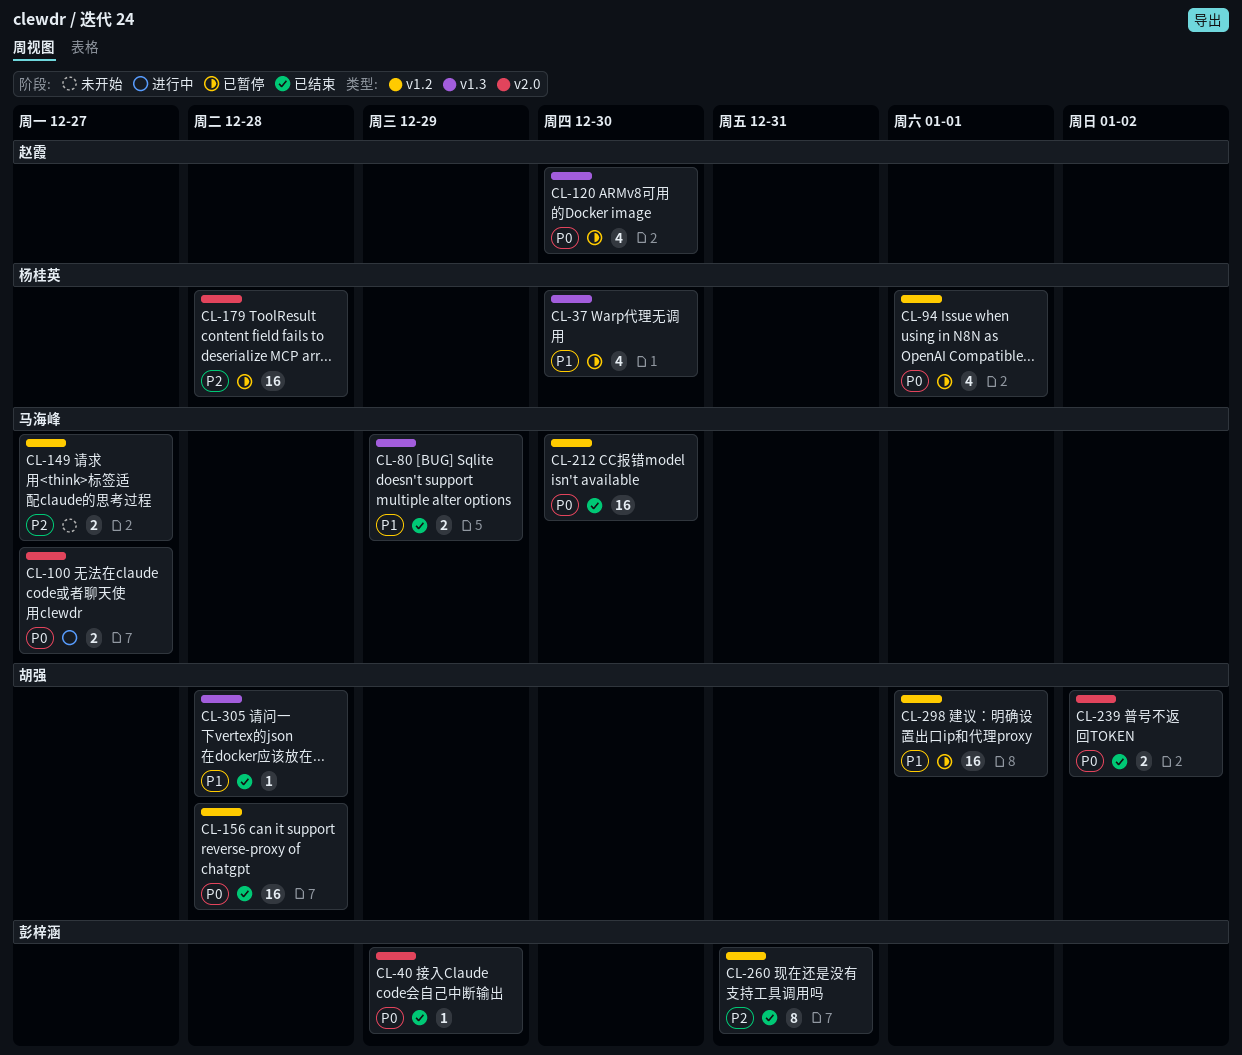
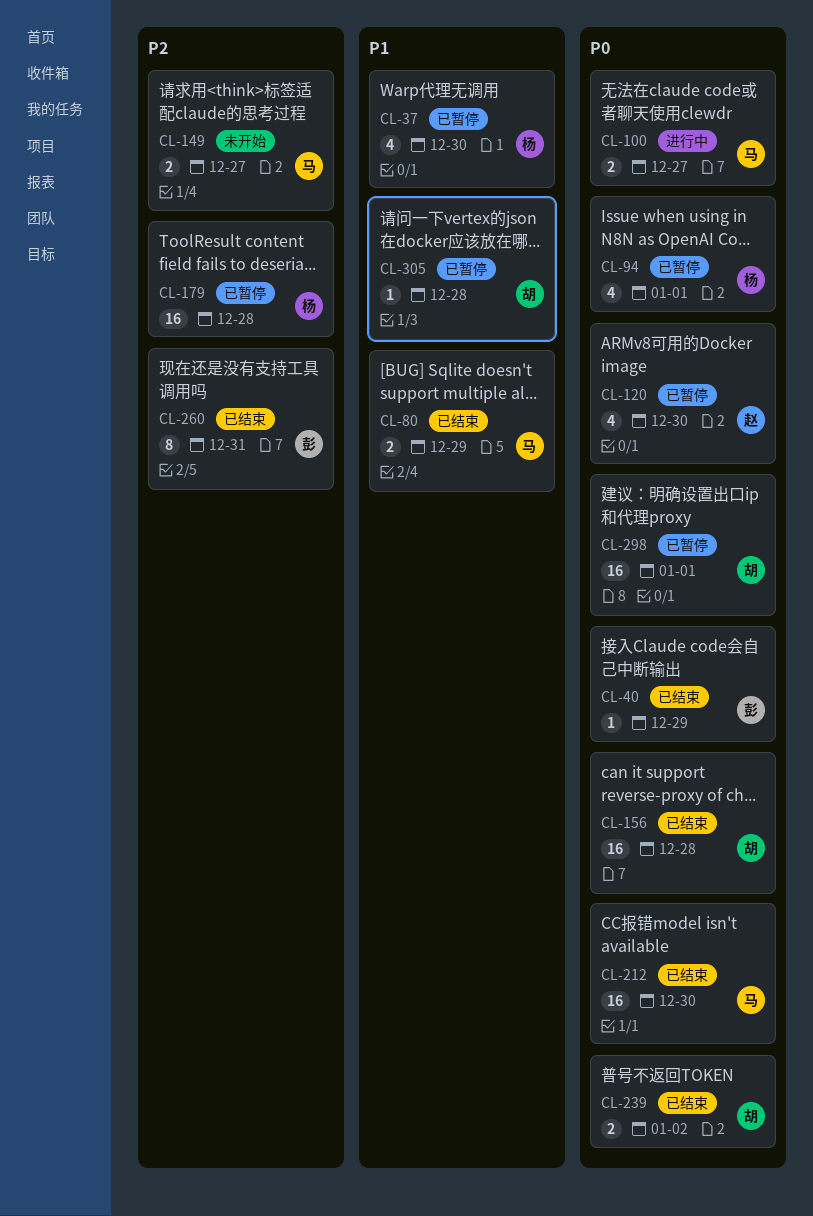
CL-298, priority: P1 -> P0
CL-305, status: 已结束 -> 已暂停

